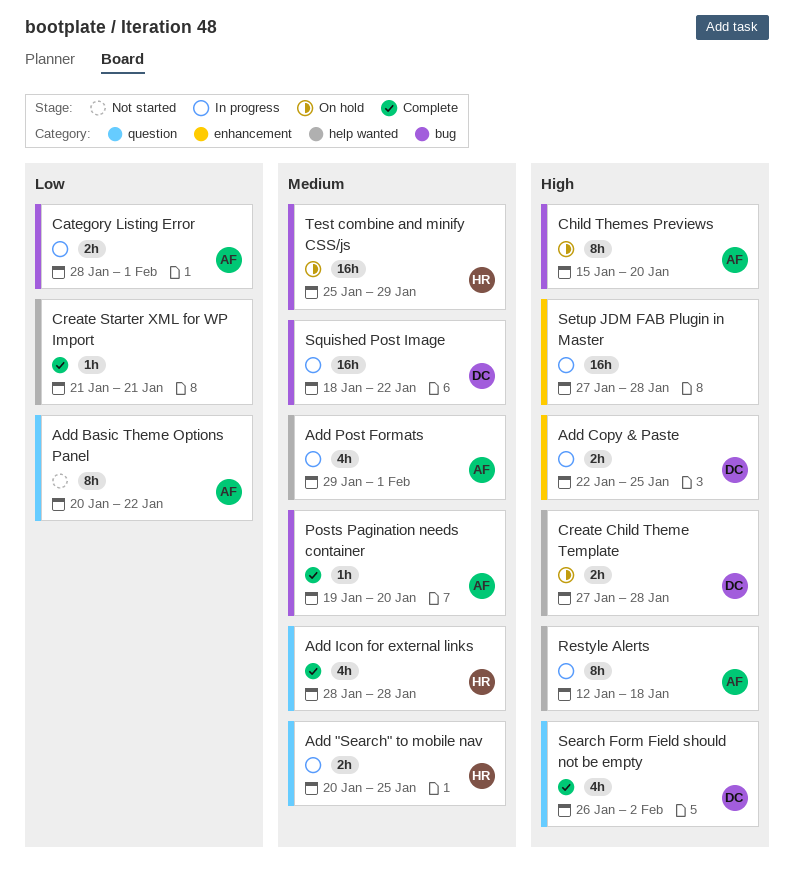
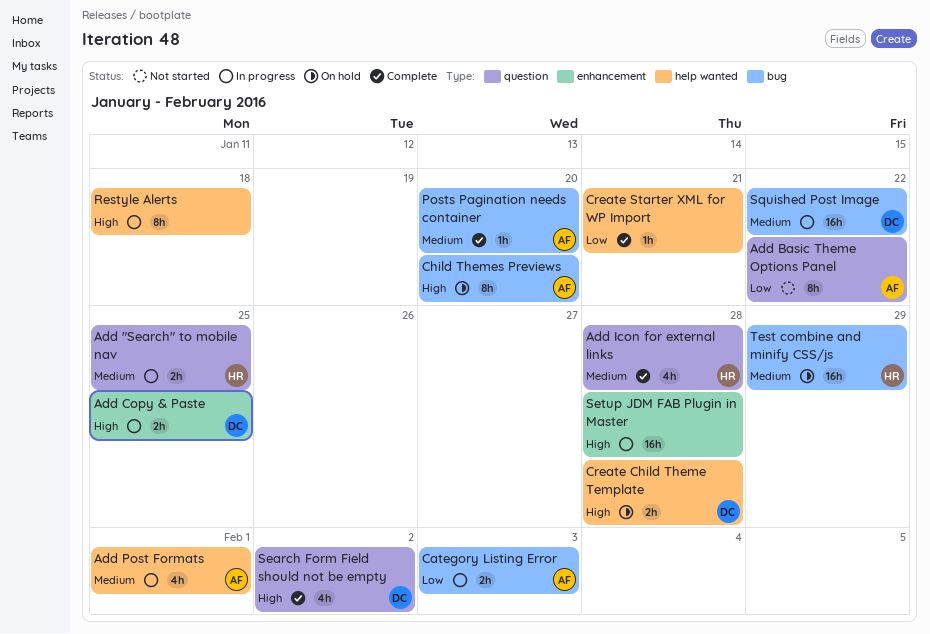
Category Listing Error, due: Feb 1 -> Feb 3
Restyle Alerts, owner: AF -> none

